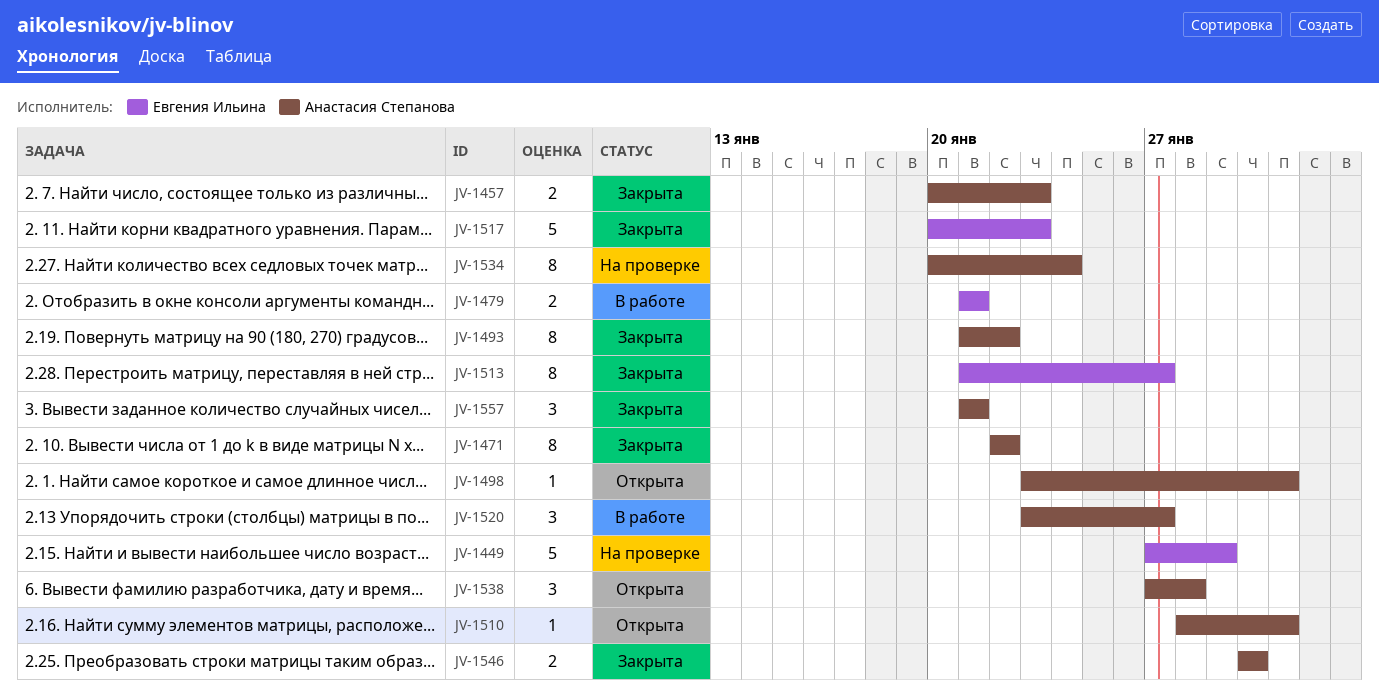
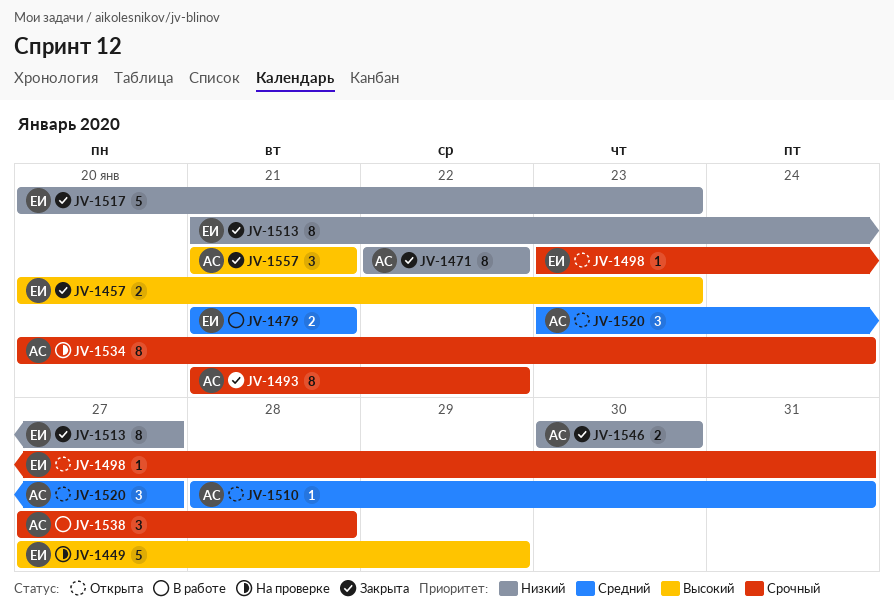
JV-1457, owner: Анастасия Степанова -> Евгения Ильина
JV-1498, owner: Анастасия Степанова -> Евгения Ильина
JV-1520, status: В работе -> Открыта
JV-1538, status: Открыта -> В работе

